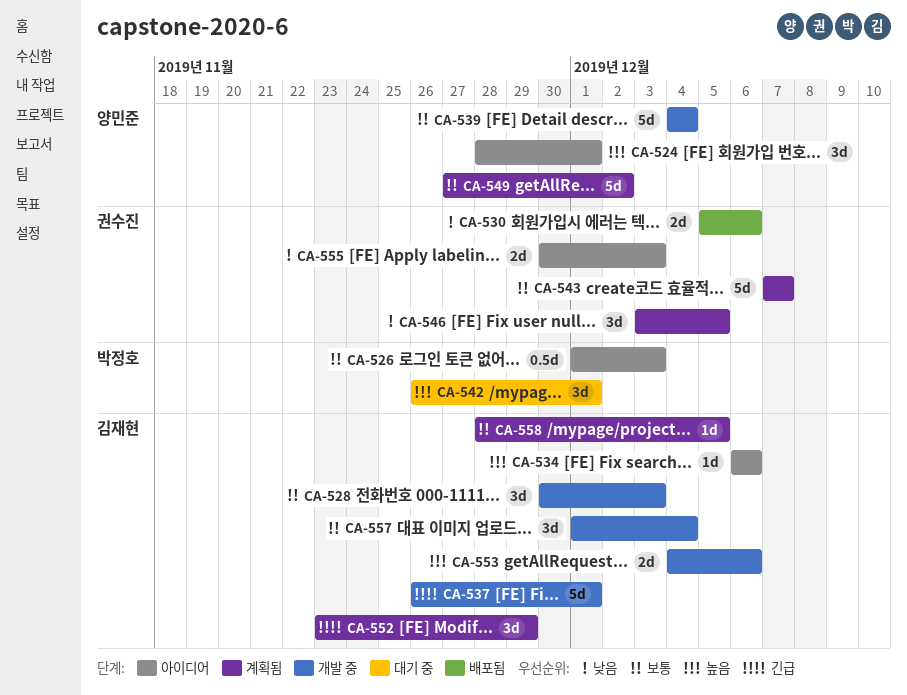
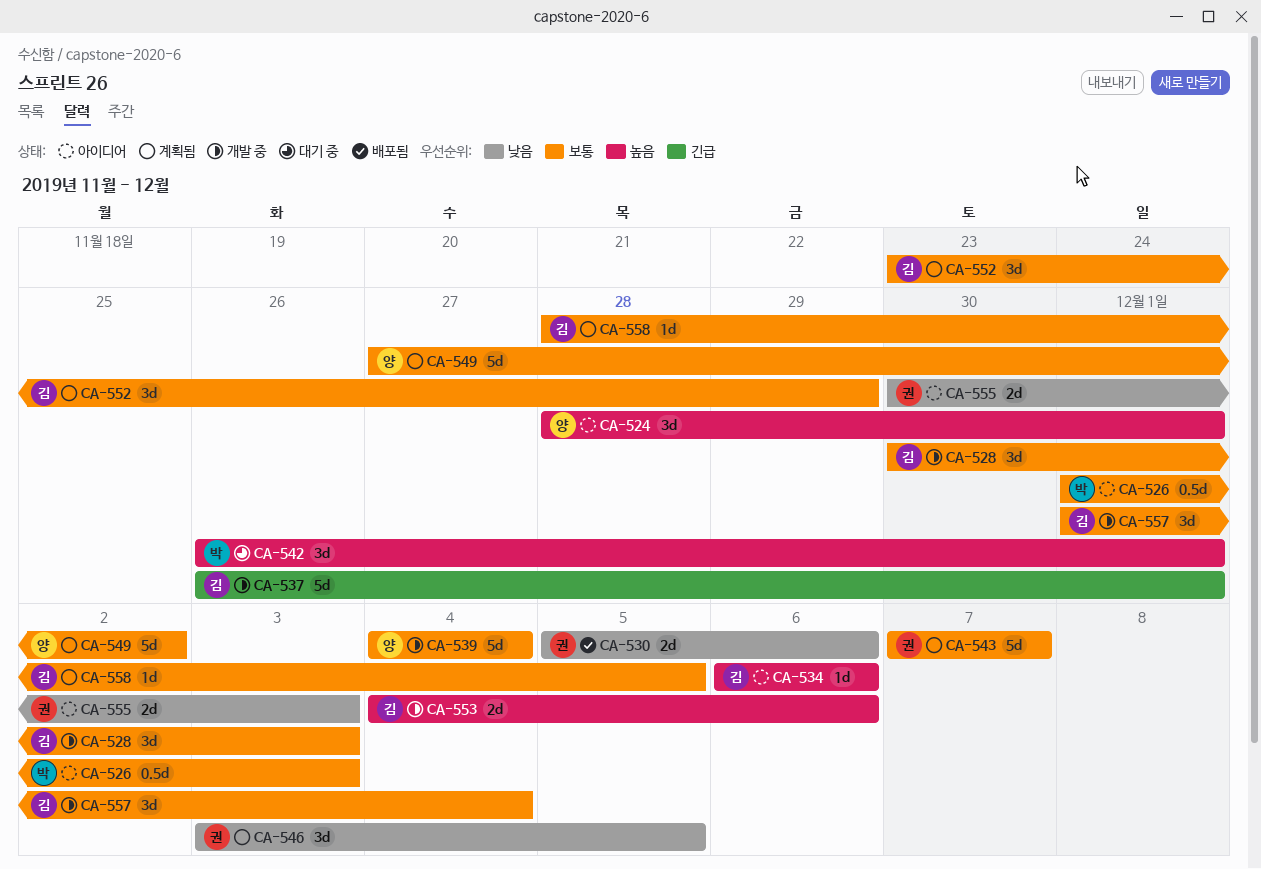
CA-552, priority: 긴급 -> 보통

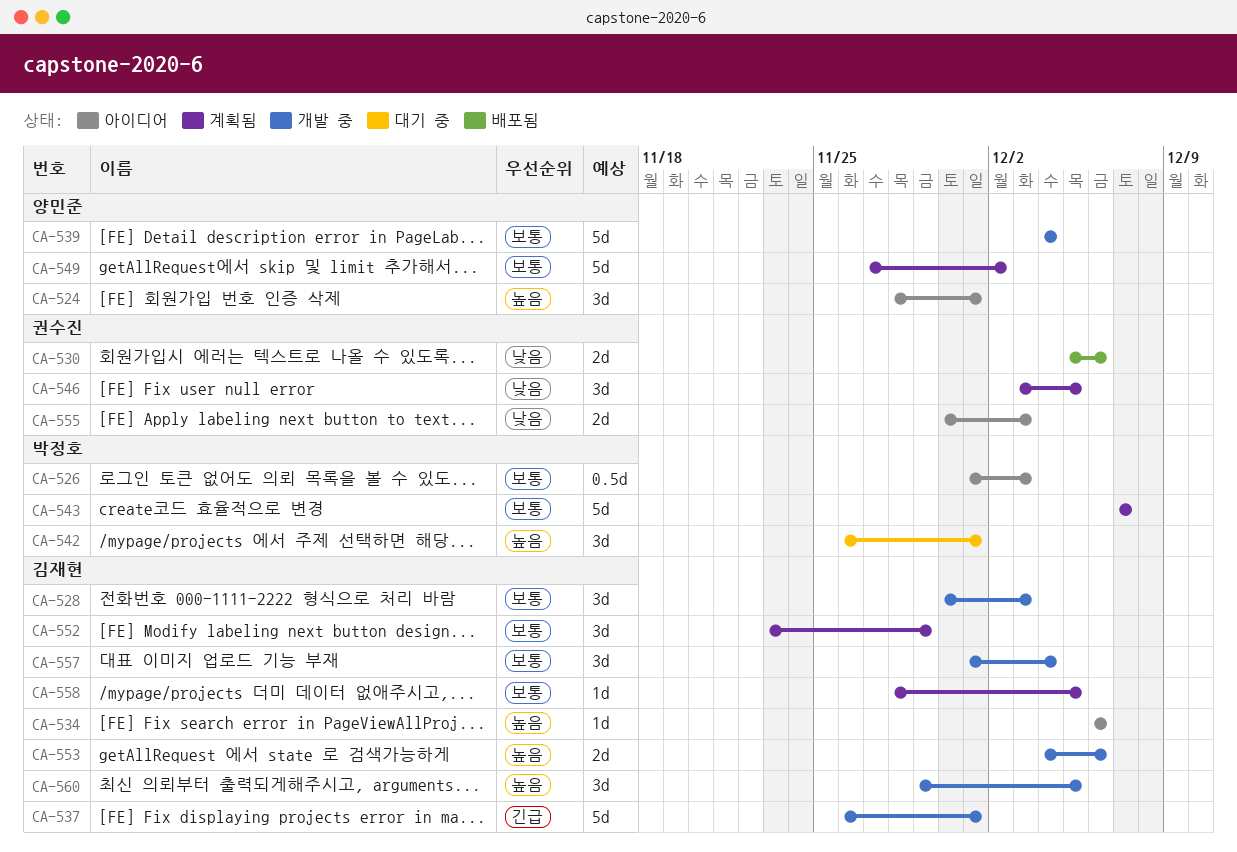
CA-543, owner: 권수진 -> 박정호
CA-560: none -> present

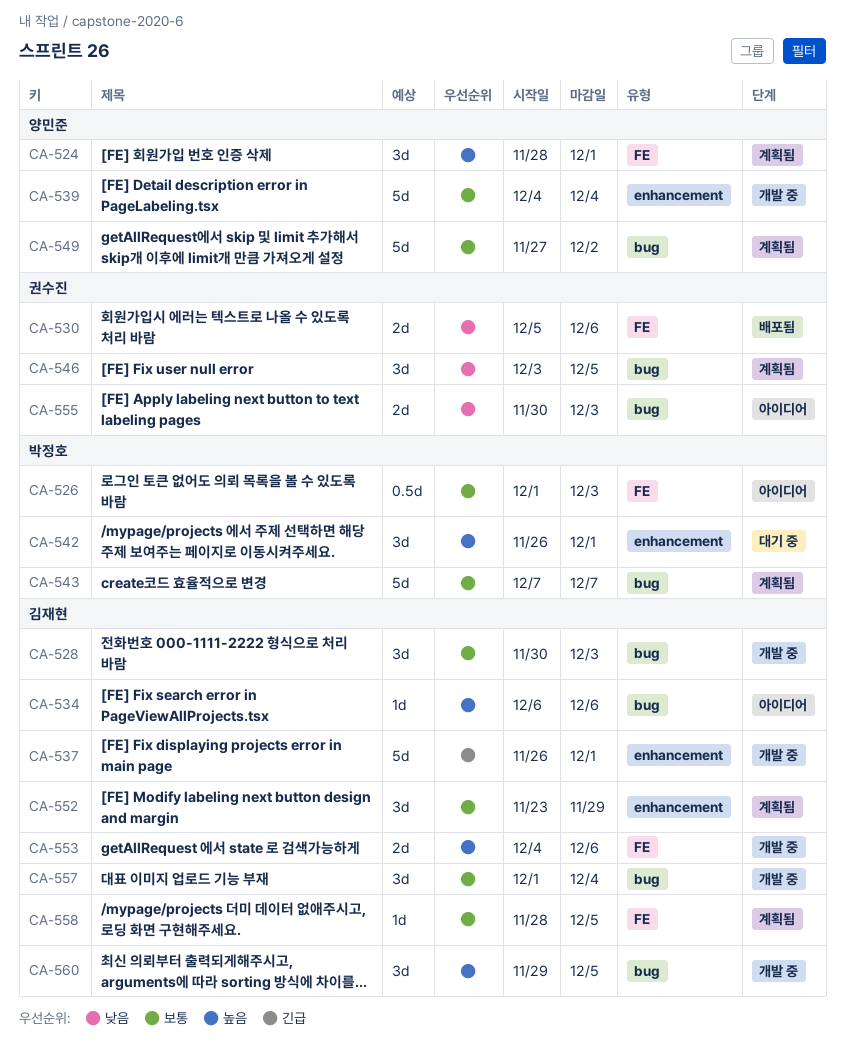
CA-524, status: 아이디어 -> 계획됨

